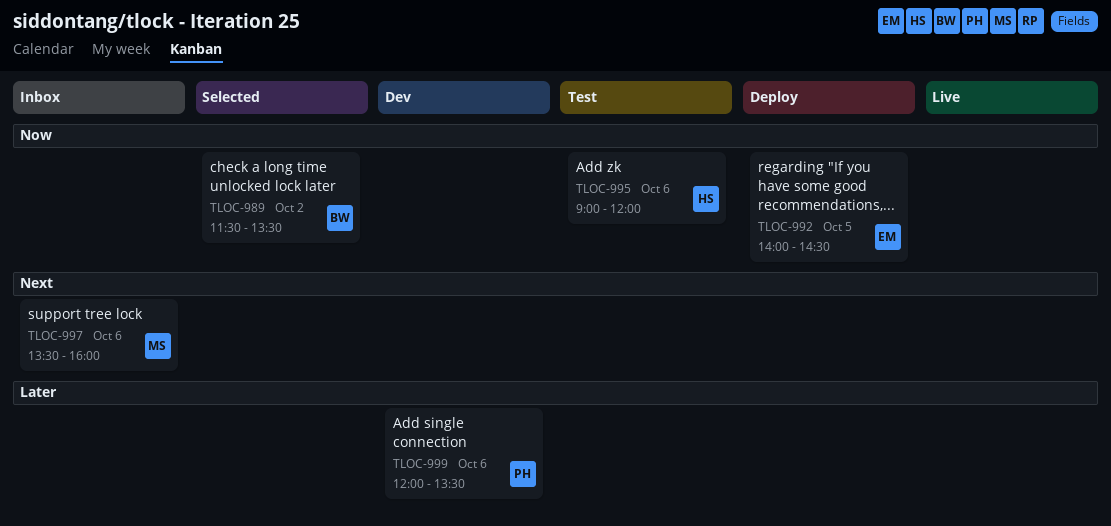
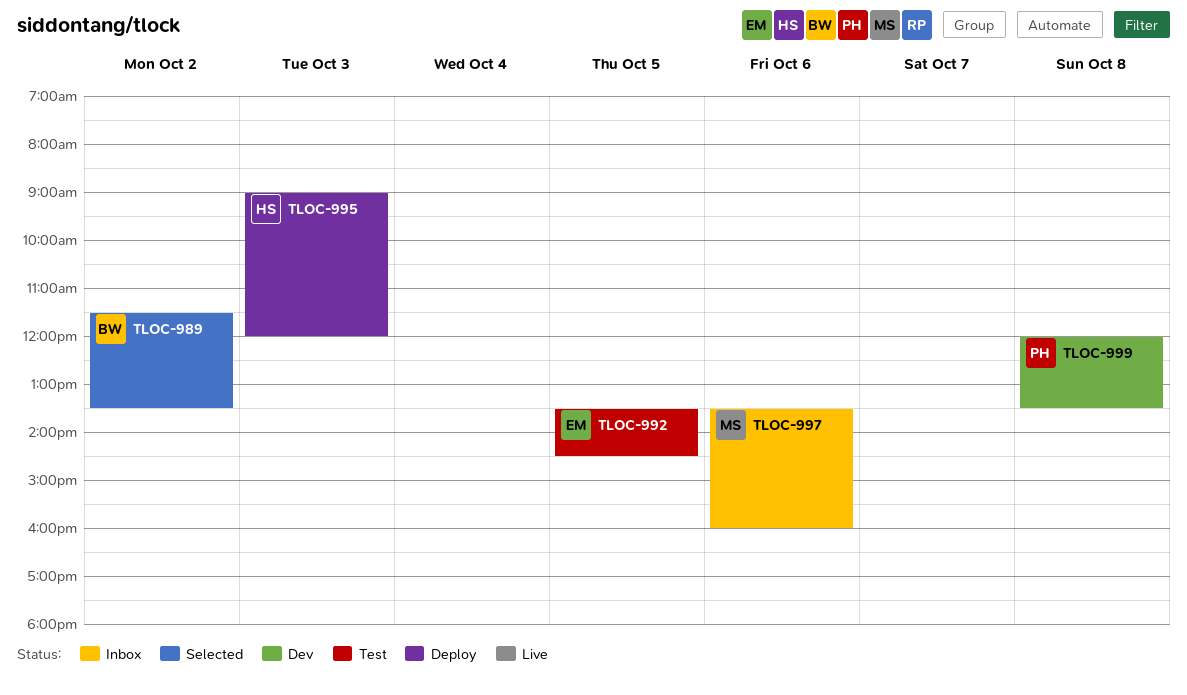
TLOC-992, status: Deploy -> Test
TLOC-992, begins: 14:00 -> 13:30
TLOC-995, status: Test -> Deploy
TLOC-995, day: Oct 6 -> Oct 3
TLOC-999, day: Oct 6 -> Oct 8

